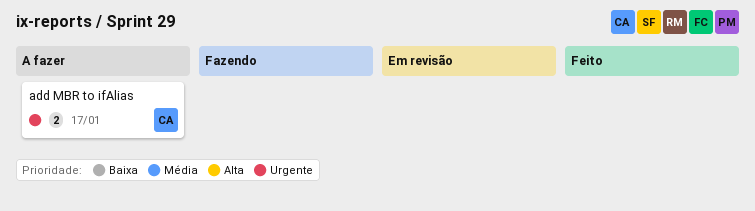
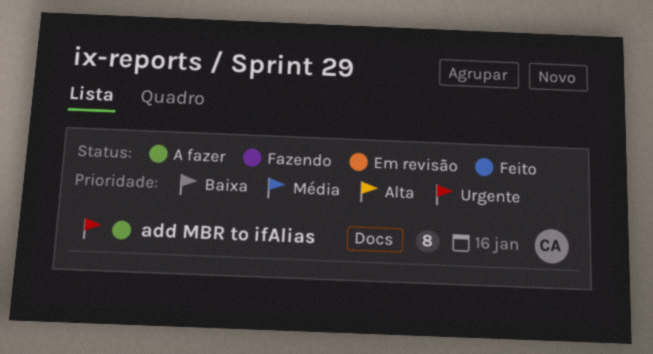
add MBR to ifAlias, estimate: 2 -> 8
add MBR to ifAlias, due: Jan 17 -> Jan 16

